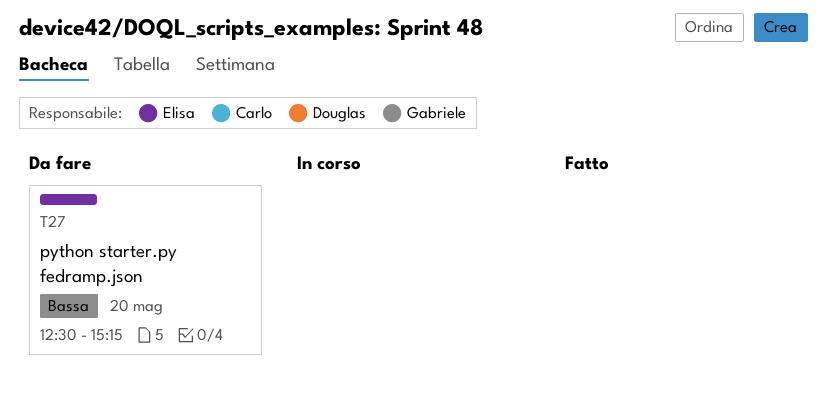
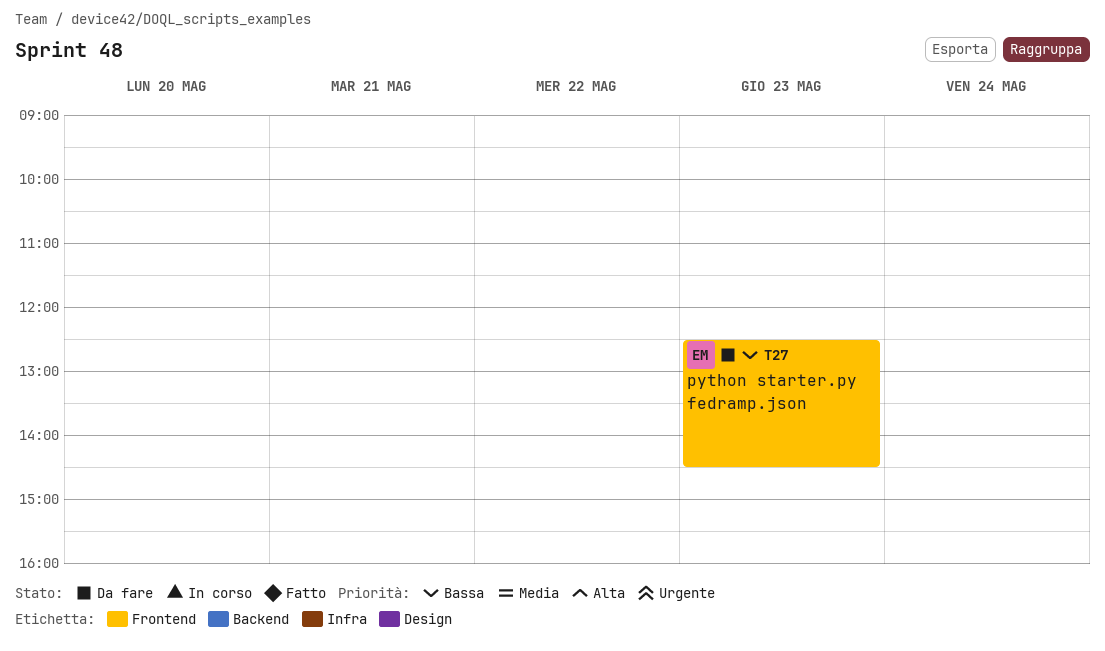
T27, day: May 20 -> May 23
T27, ends: 15:15 -> 14:30

